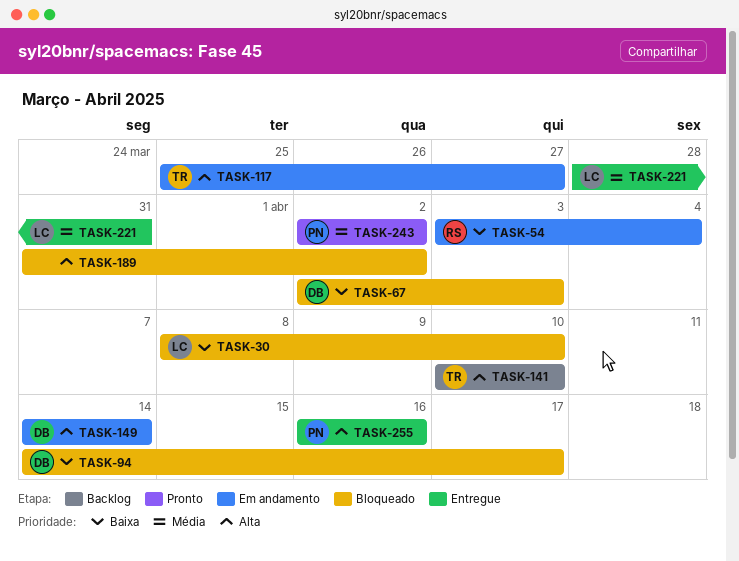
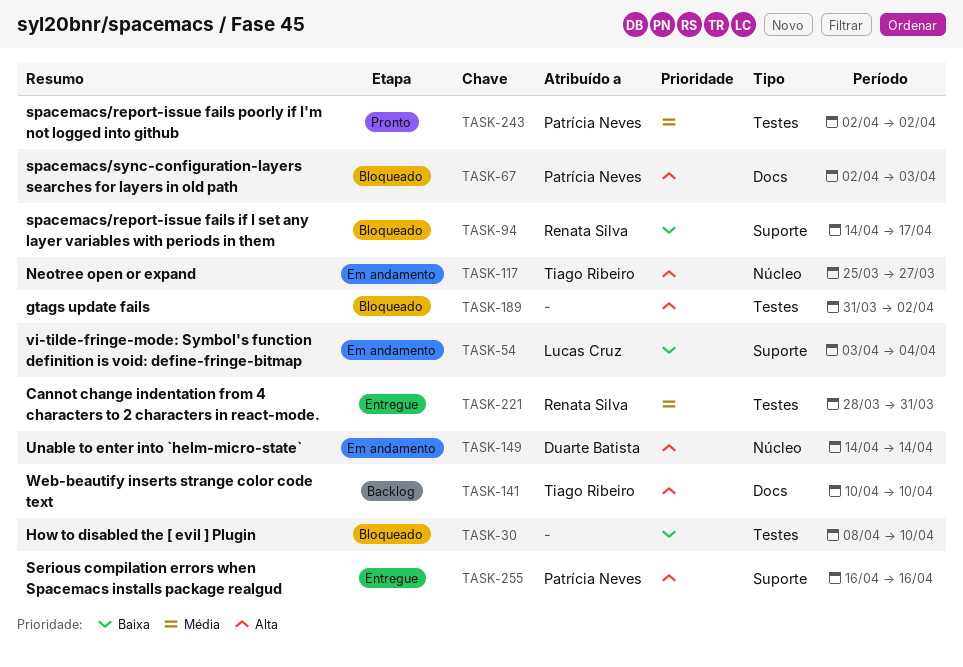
TASK-30, owner: Lucas Cruz -> none
TASK-54, owner: Renata Silva -> Lucas Cruz
TASK-67, owner: Duarte Batista -> Patrícia Neves
TASK-67, priority: Baixa -> Alta
TASK-94, owner: Duarte Batista -> Renata Silva
TASK-221, owner: Lucas Cruz -> Renata Silva

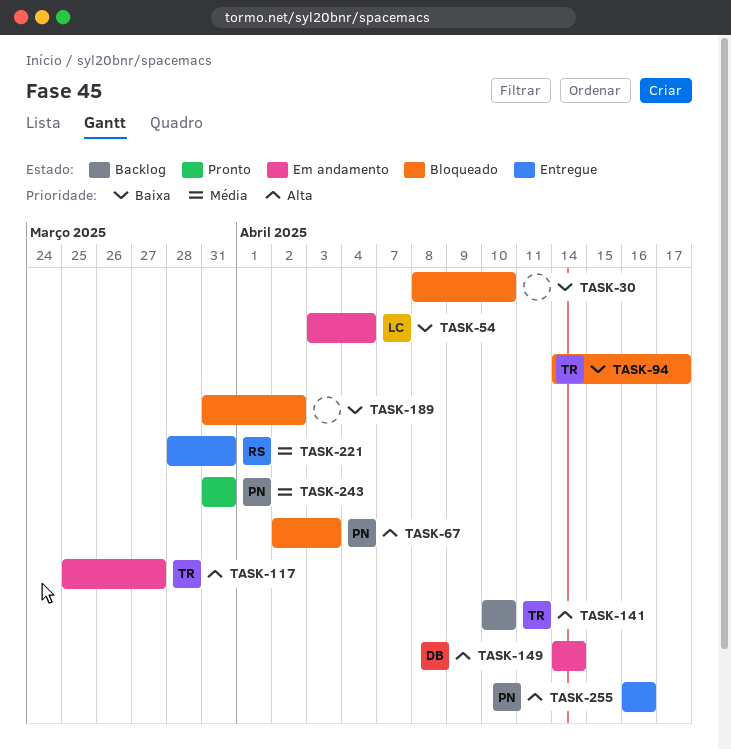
TASK-94, owner: Renata Silva -> Tiago Ribeiro
TASK-189, priority: Alta -> Baixa
TASK-243, start: Apr 2 -> Mar 31
TASK-243, due: Apr 2 -> Mar 31

